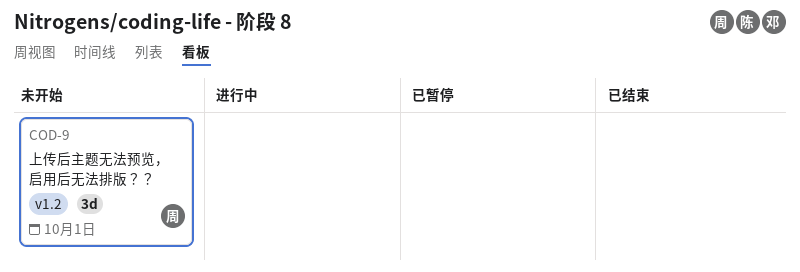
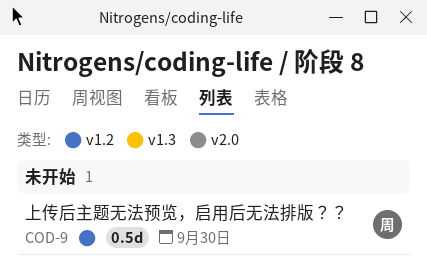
COD-9, estimate: 3d -> 0.5d
COD-9, due: Oct 1 -> Sep 30

